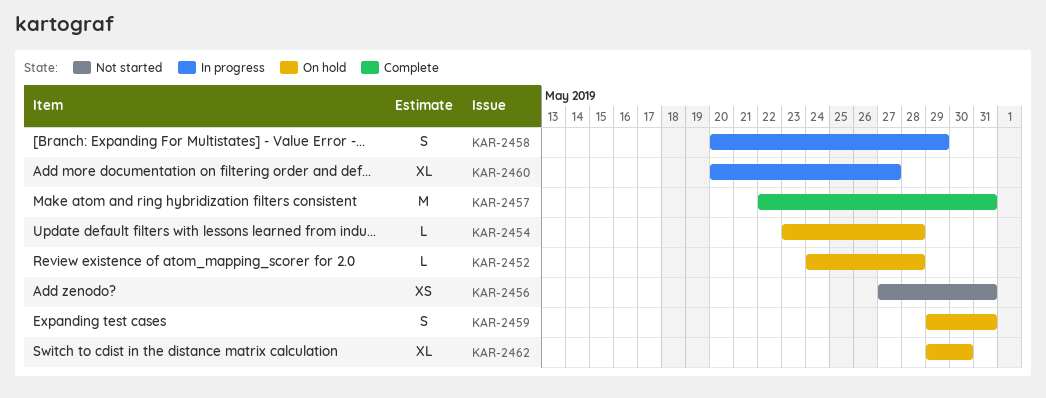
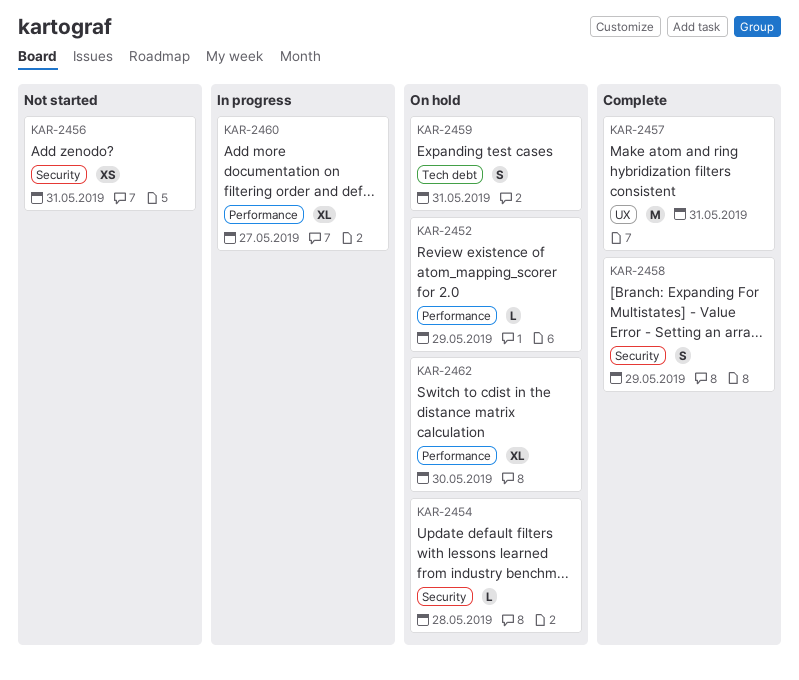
KAR-2452, due: May 28 -> May 29
KAR-2458, status: In progress -> Complete

